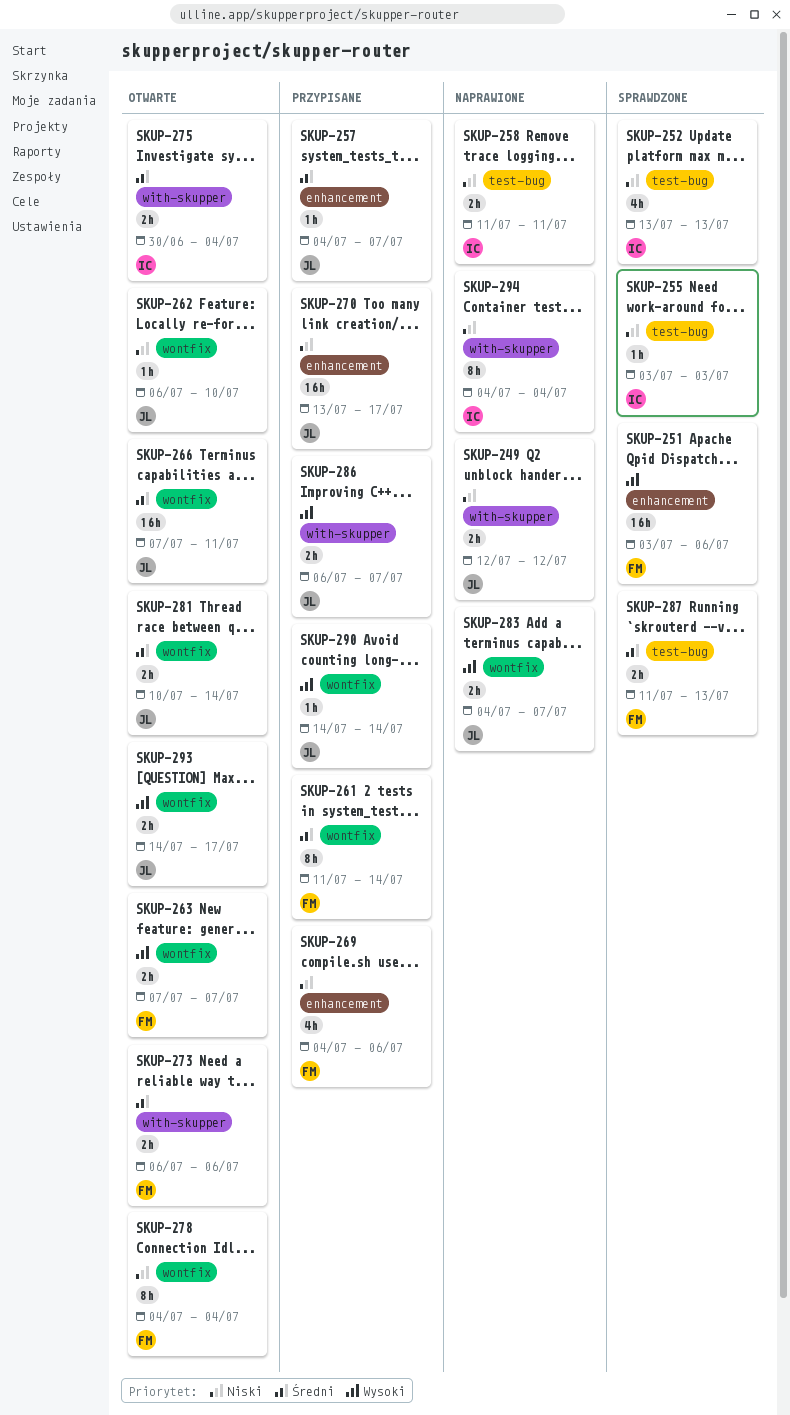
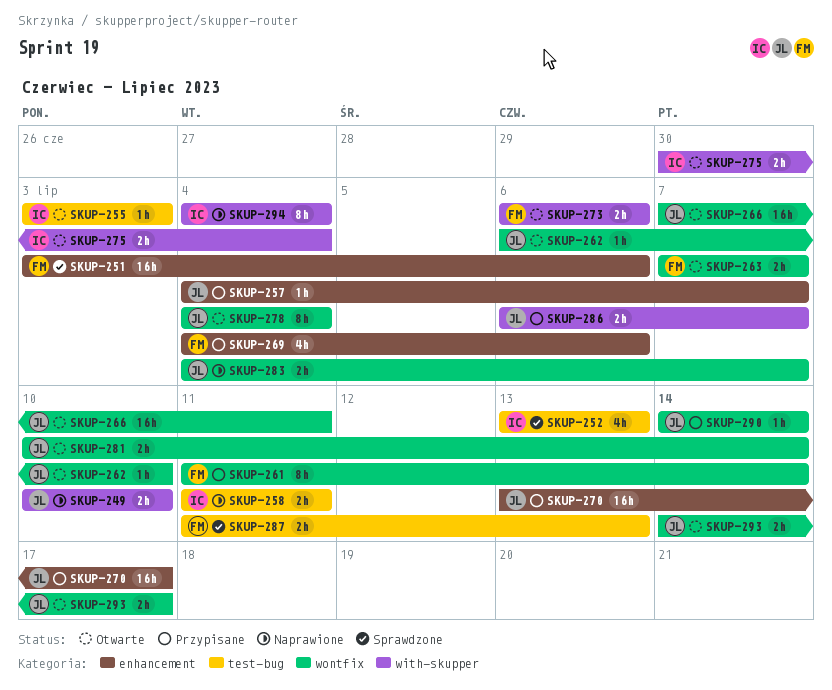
SKUP-249, start: Jul 12 -> Jul 10
SKUP-249, due: Jul 12 -> Jul 10
SKUP-255, status: Sprawdzone -> Otwarte
SKUP-278, owner: FM -> JL

